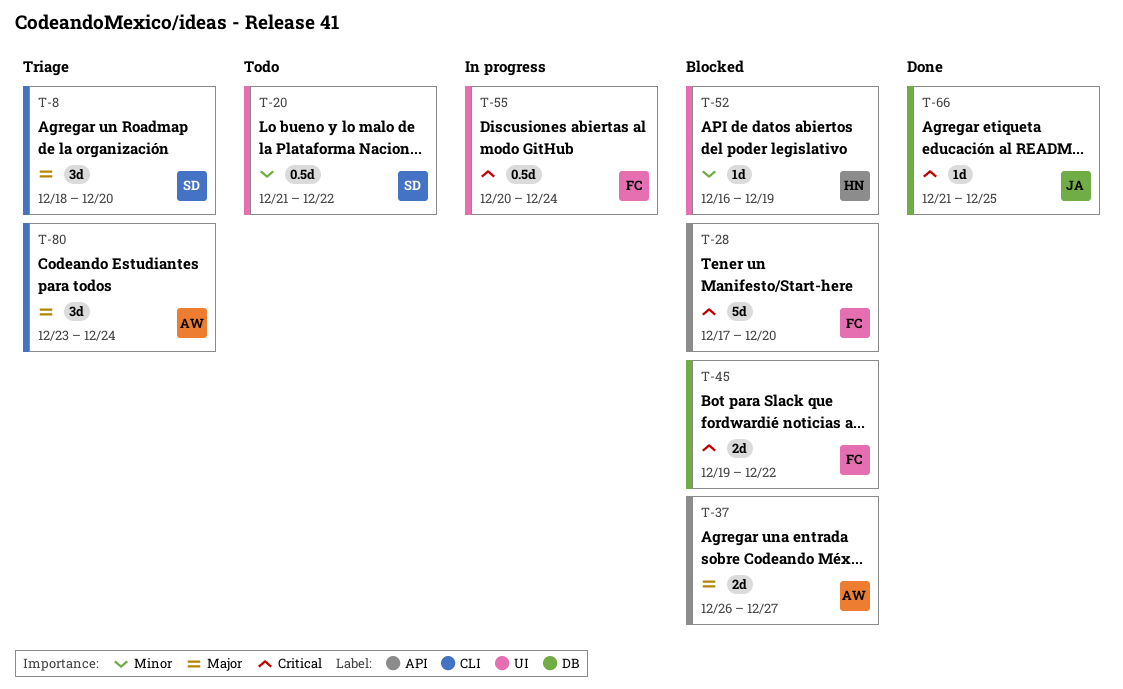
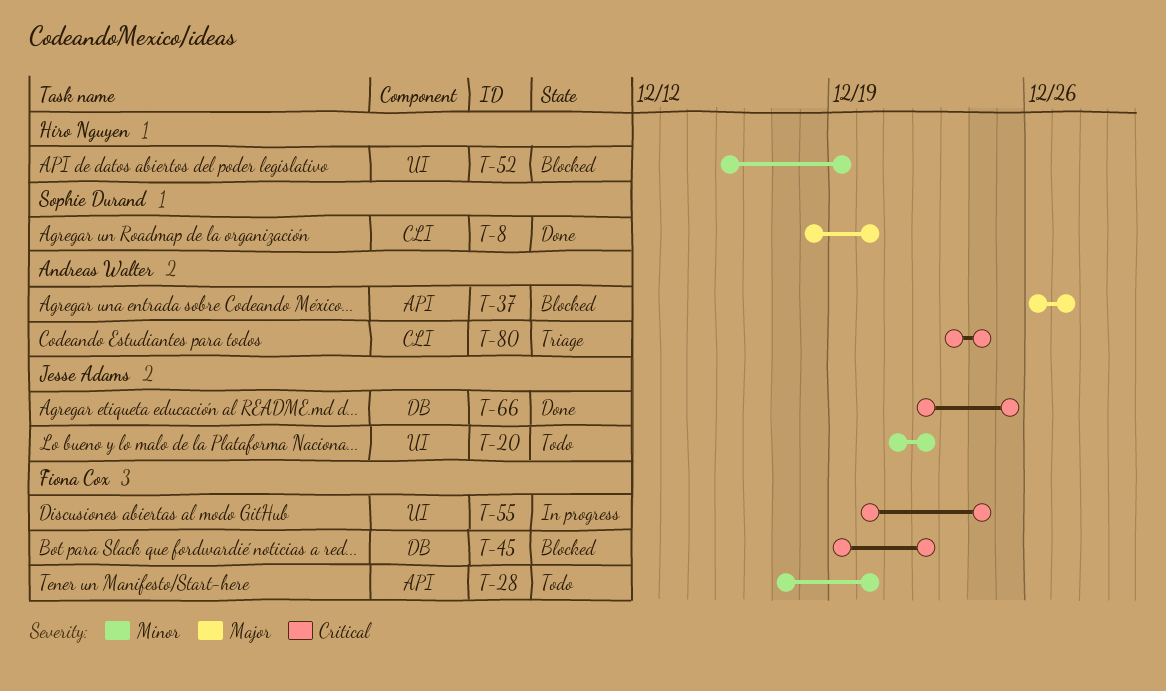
T-8, status: Triage -> Done
T-20, owner: Sophie Durand -> Jesse Adams
T-28, status: Blocked -> Todo
T-28, priority: Critical -> Minor
T-52, start: Dec 16 -> Dec 15
T-66, start: Dec 21 -> Dec 22
T-80, priority: Major -> Critical

